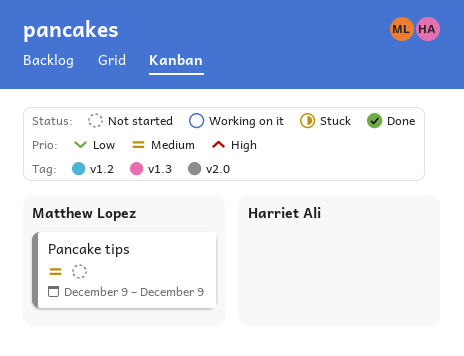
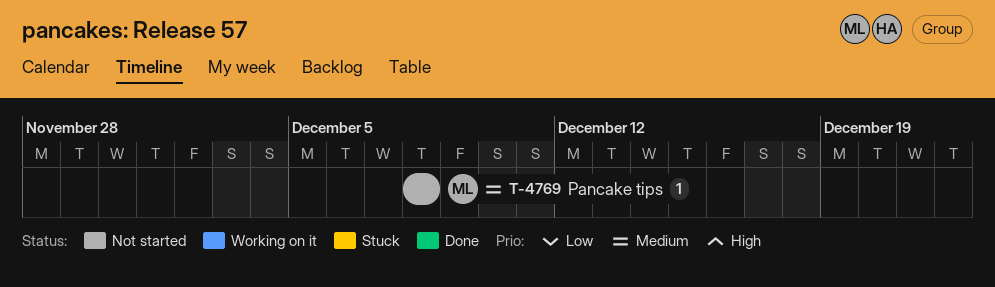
Pancake tips, start: Dec 9 -> Dec 8
Pancake tips, due: Dec 9 -> Dec 8

